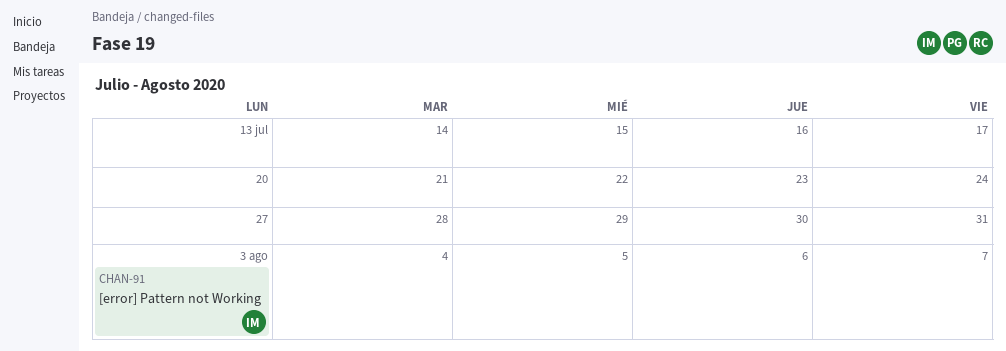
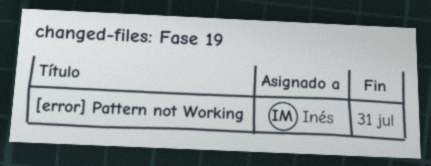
[error] Pattern not Working, due: Aug 3 -> Jul 31

